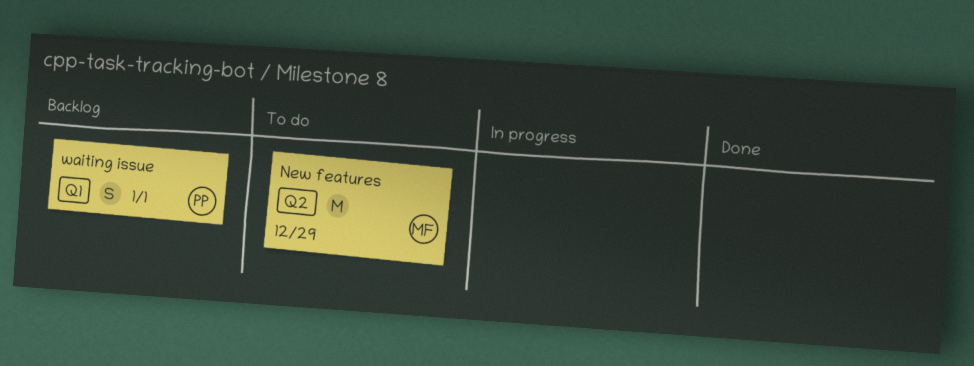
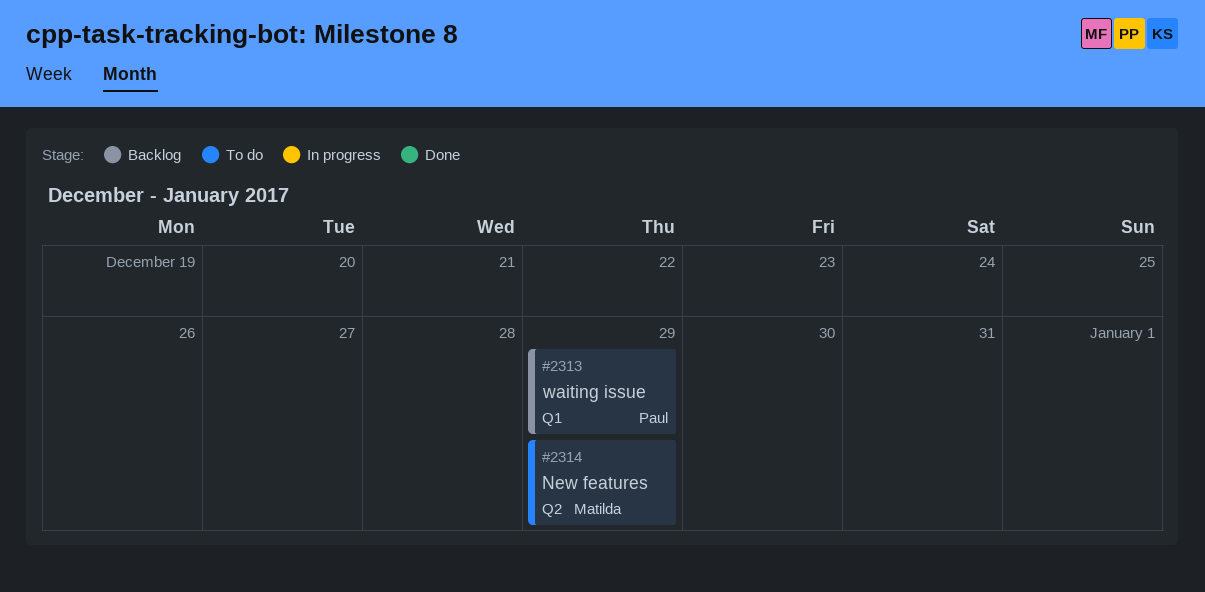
waiting issue, due: Jan 1 -> Dec 29

